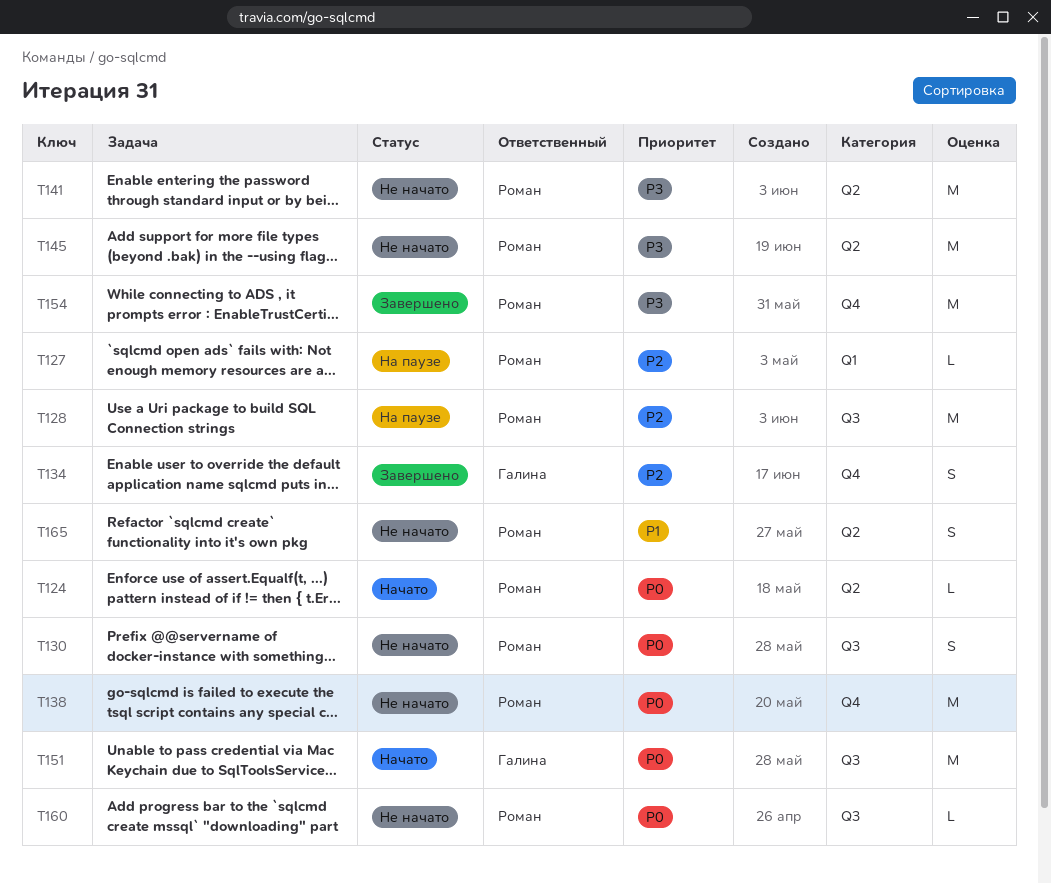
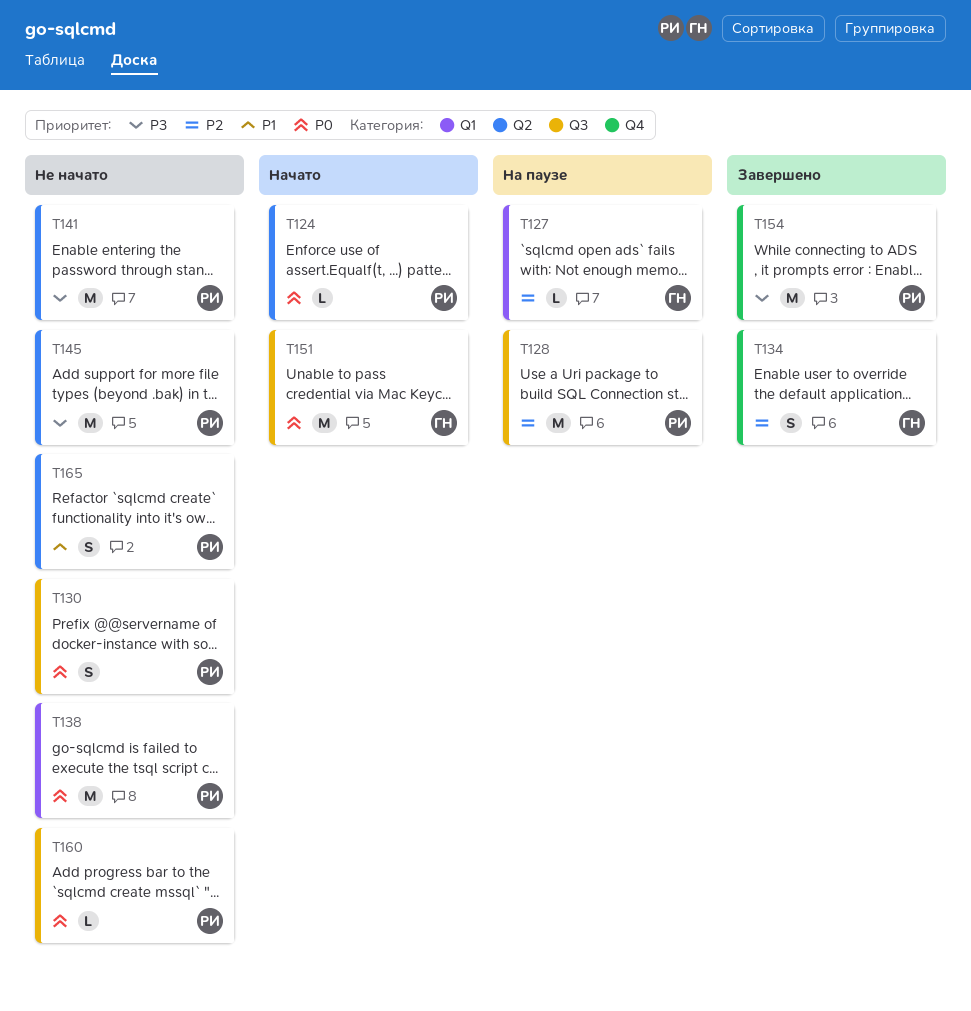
T127, owner: Роман -> Галина
T138, label: Q4 -> Q1

